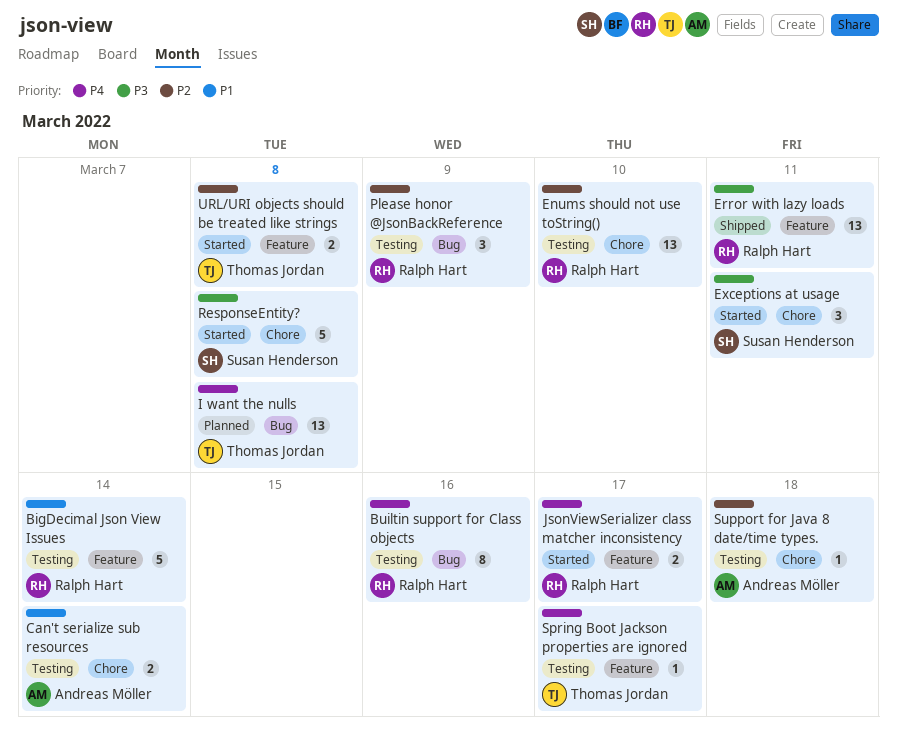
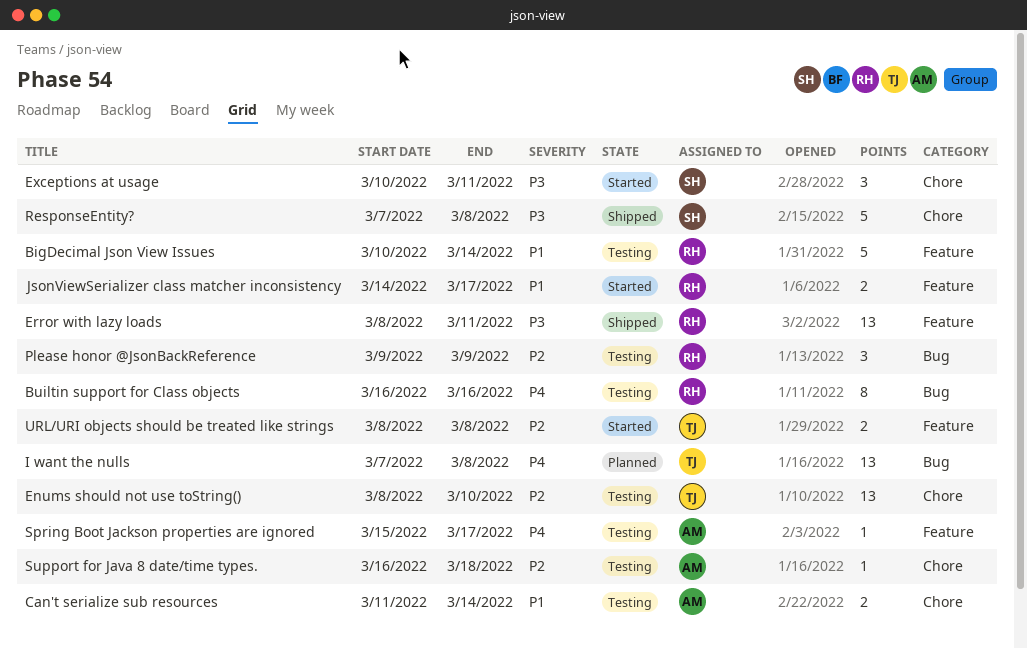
Enums should not use toString(), owner: Ralph Hart -> Thomas Jordan
JsonViewSerializer class matcher inconsistency, priority: P4 -> P1
ResponseEntity?, status: Started -> Shipped
Spring Boot Jackson properties are ignored, owner: Thomas Jordan -> Andreas Möller

